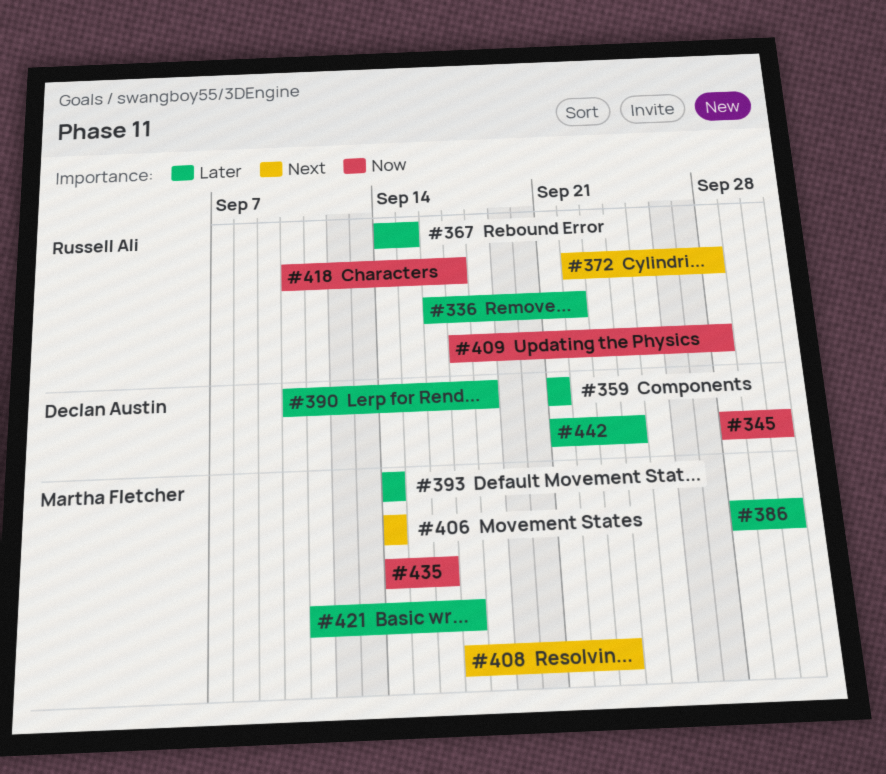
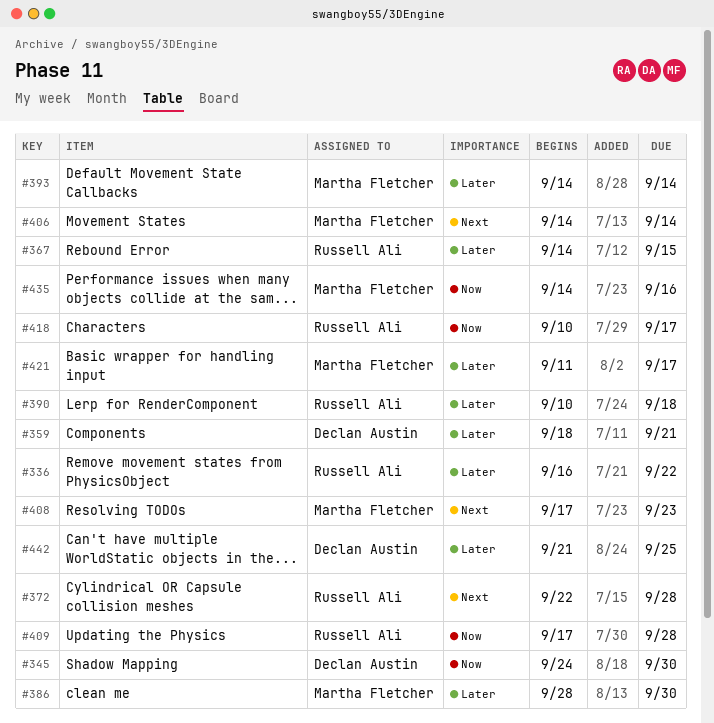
#345, start: Sep 28 -> Sep 24
#359, start: Sep 21 -> Sep 18
#390, owner: Declan Austin -> Russell Ali
#442, due: Sep 24 -> Sep 25

